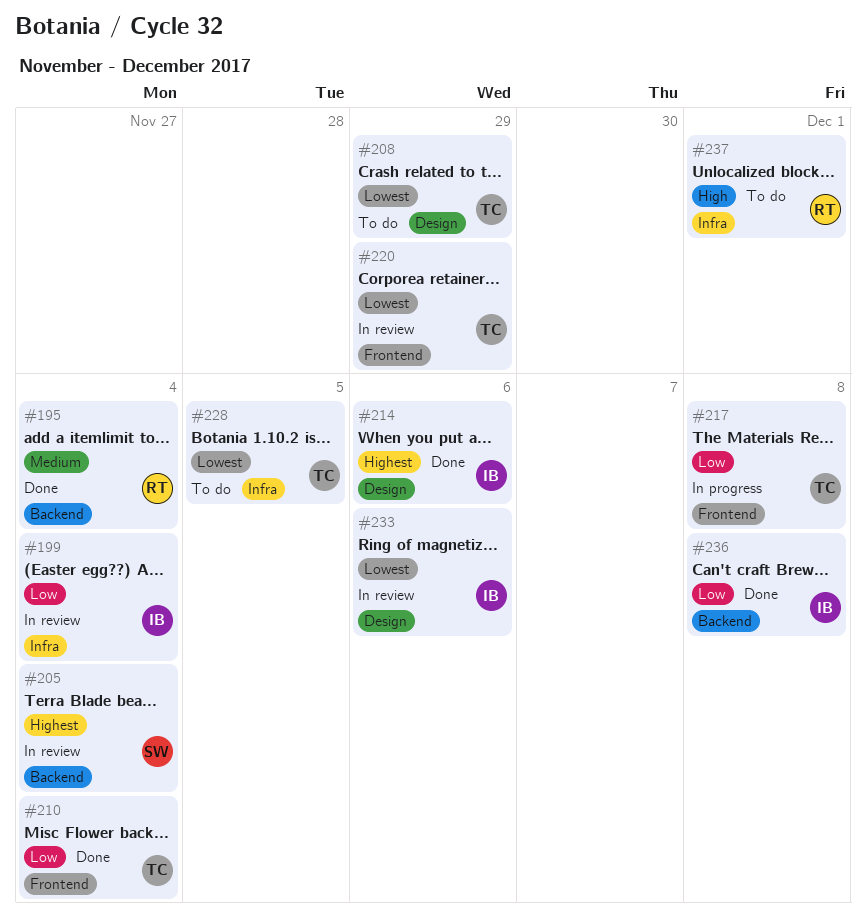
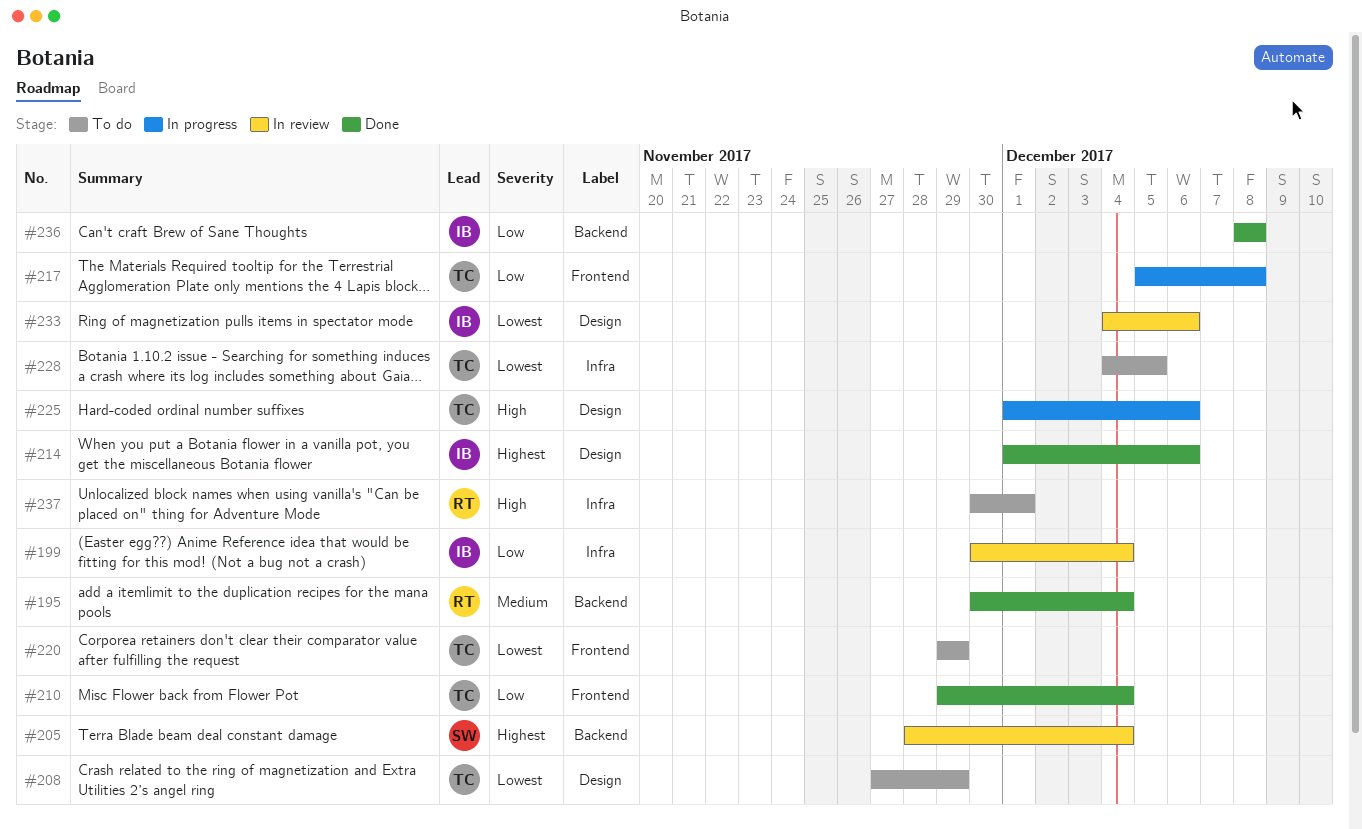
#220, status: In review -> To do
#225: none -> present

